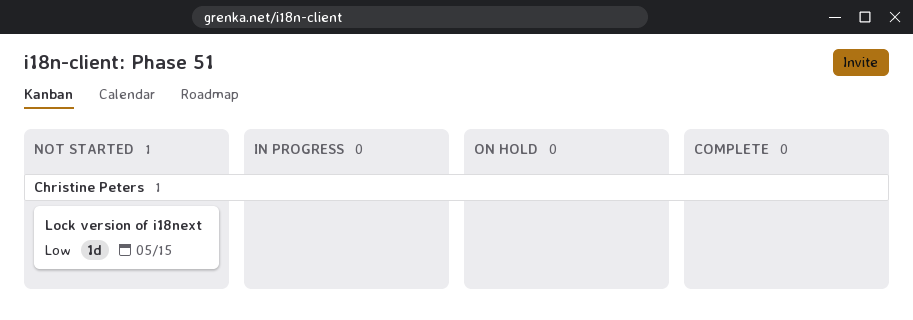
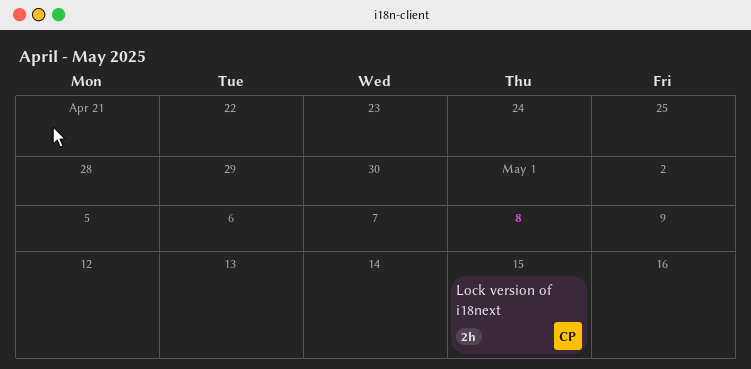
Lock version of i18next, estimate: 1d -> 2h

